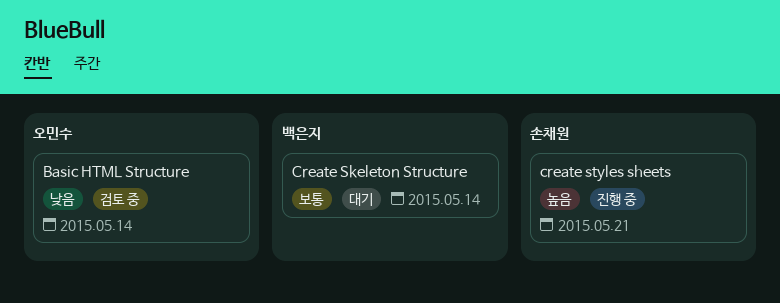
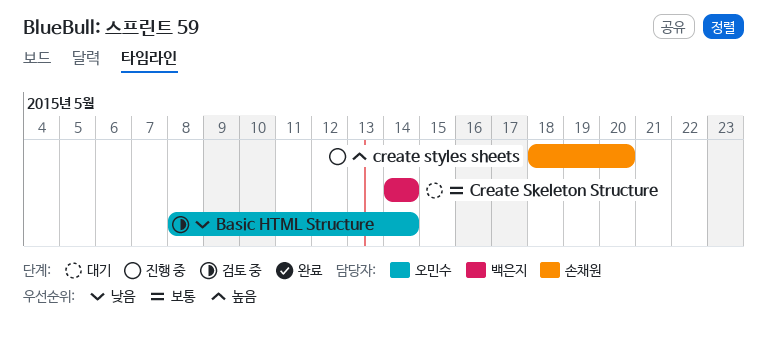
create styles sheets, due: May 21 -> May 20

